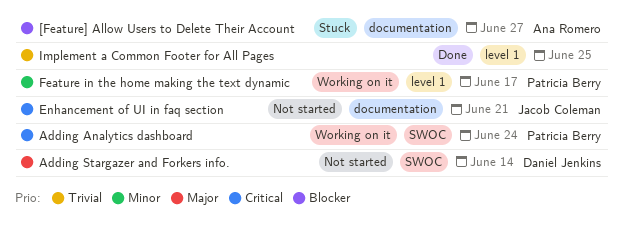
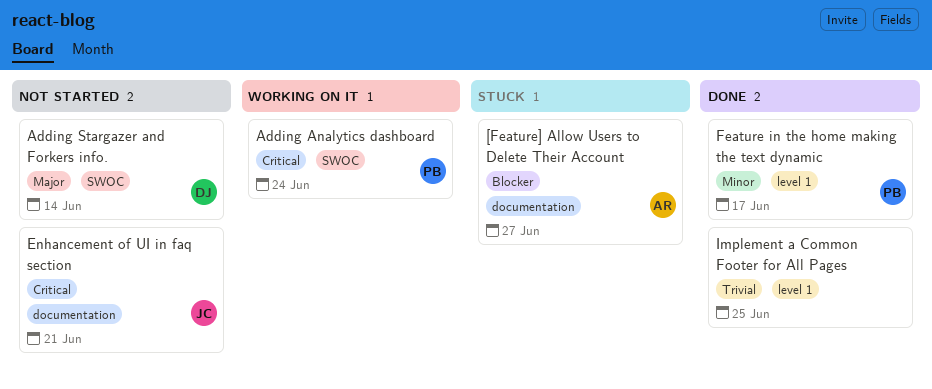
Feature in the home making the text dynamic, status: Working on it -> Done

